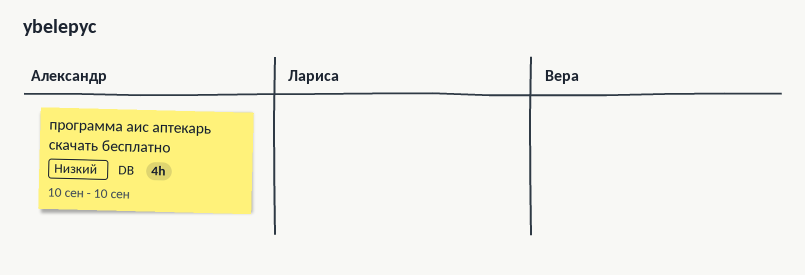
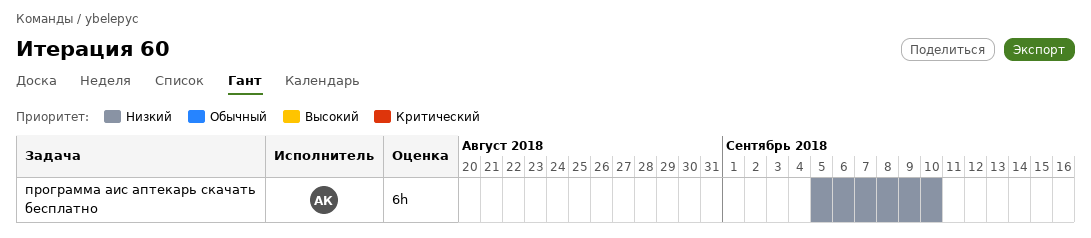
программа аис аптекарь скачать бесплатно, estimate: 4h -> 6h
программа аис аптекарь скачать бесплатно, start: Sep 10 -> Sep 5

